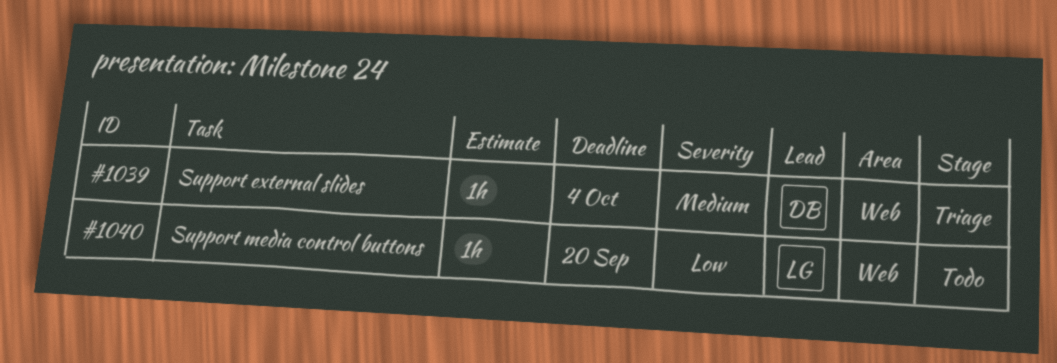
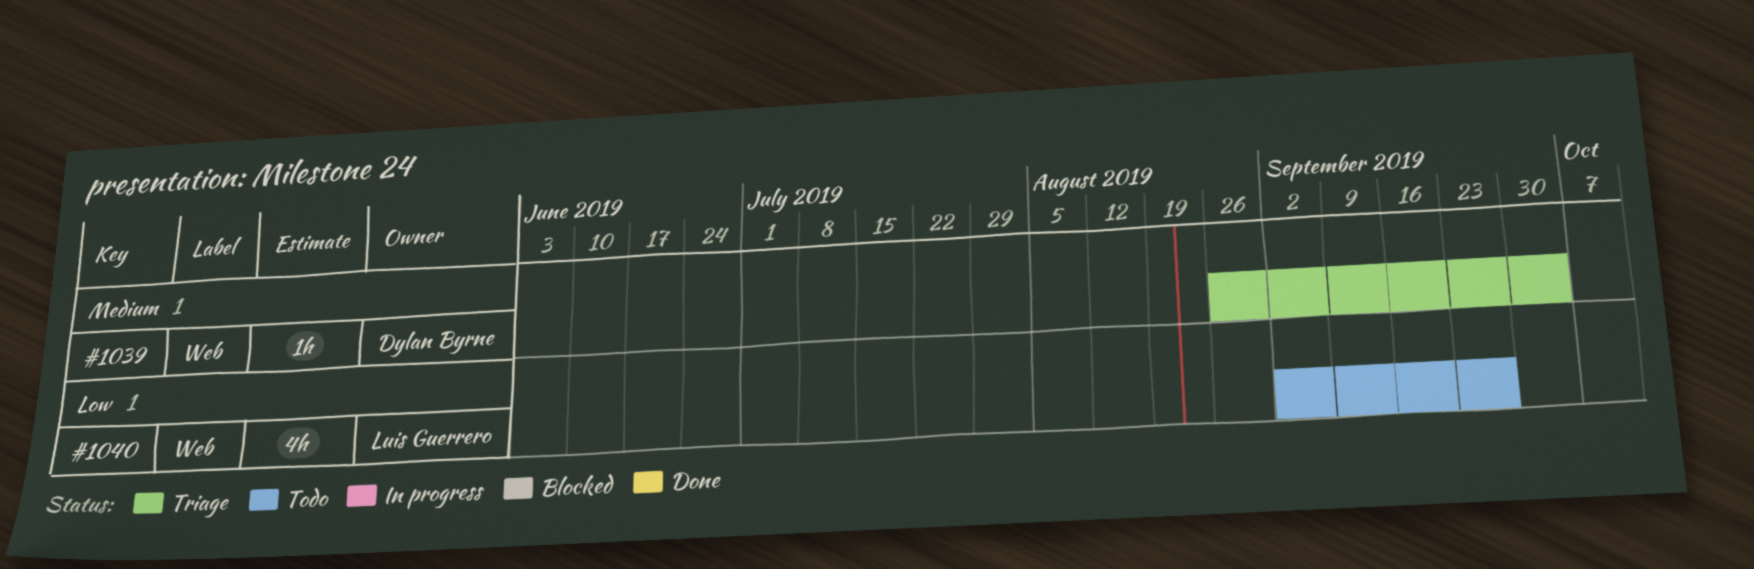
#1040, estimate: 1h -> 4h
#1040, due: Sep 20 -> Sep 27

